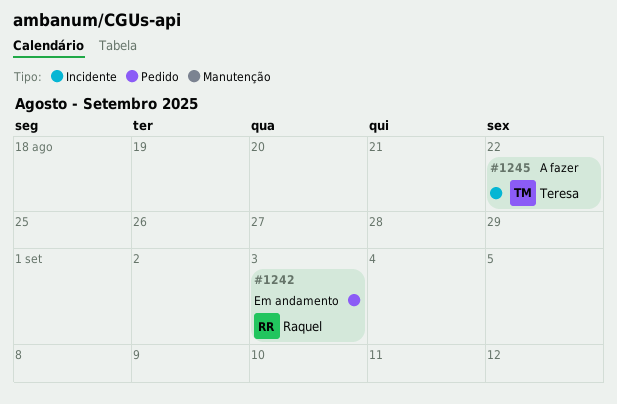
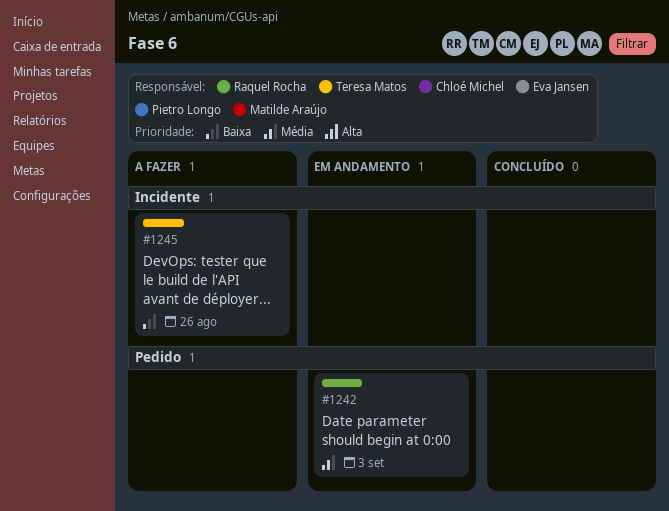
#1245, due: Aug 22 -> Aug 26

